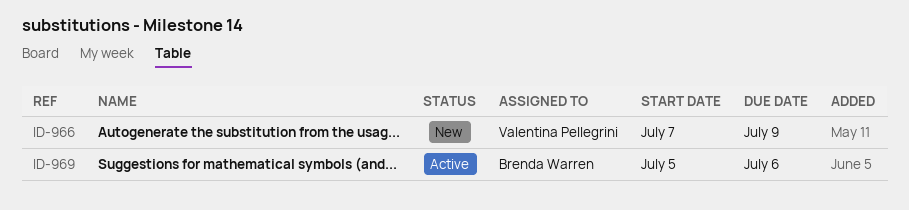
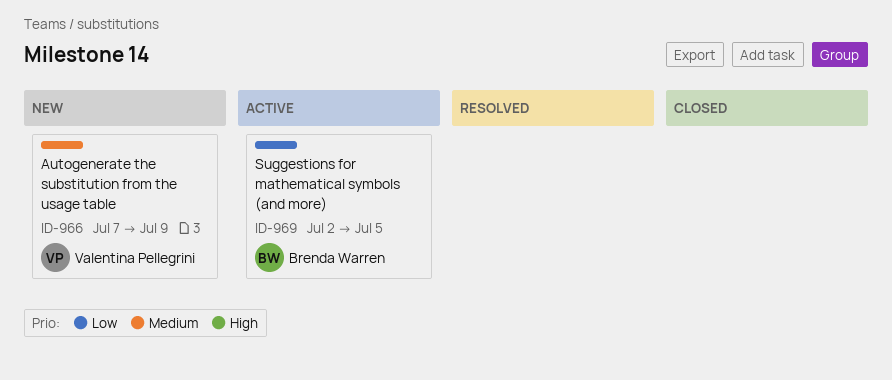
ID-969, start: Jul 5 -> Jul 2
ID-969, due: Jul 6 -> Jul 5

